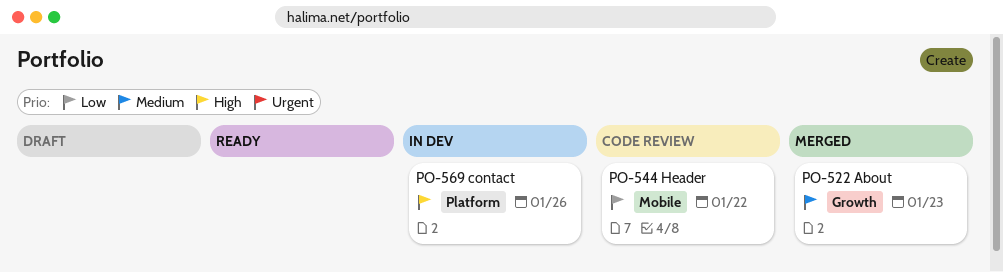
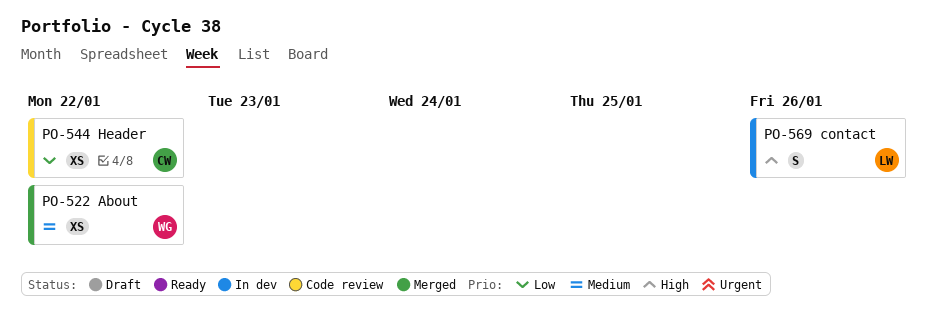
PO-522, due: Jan 23 -> Jan 22

